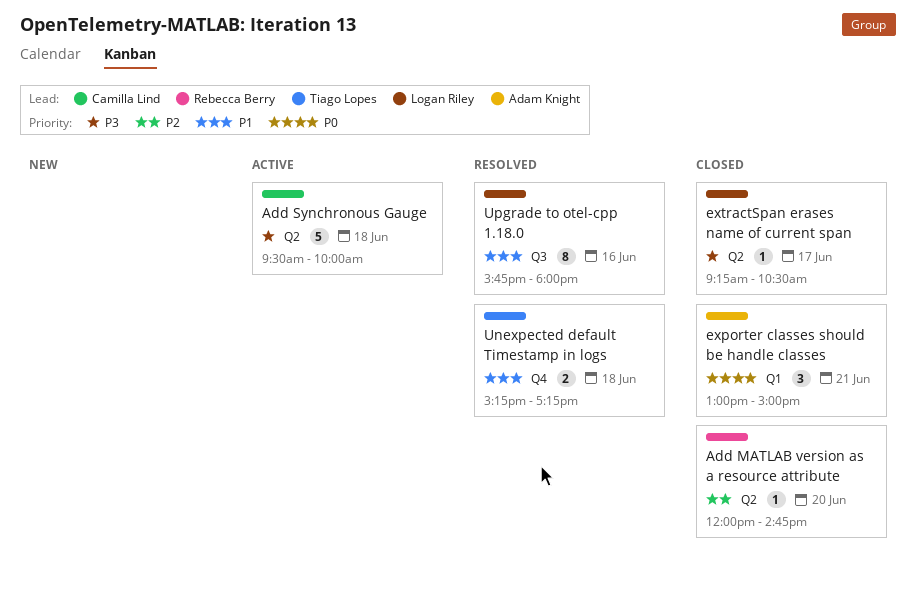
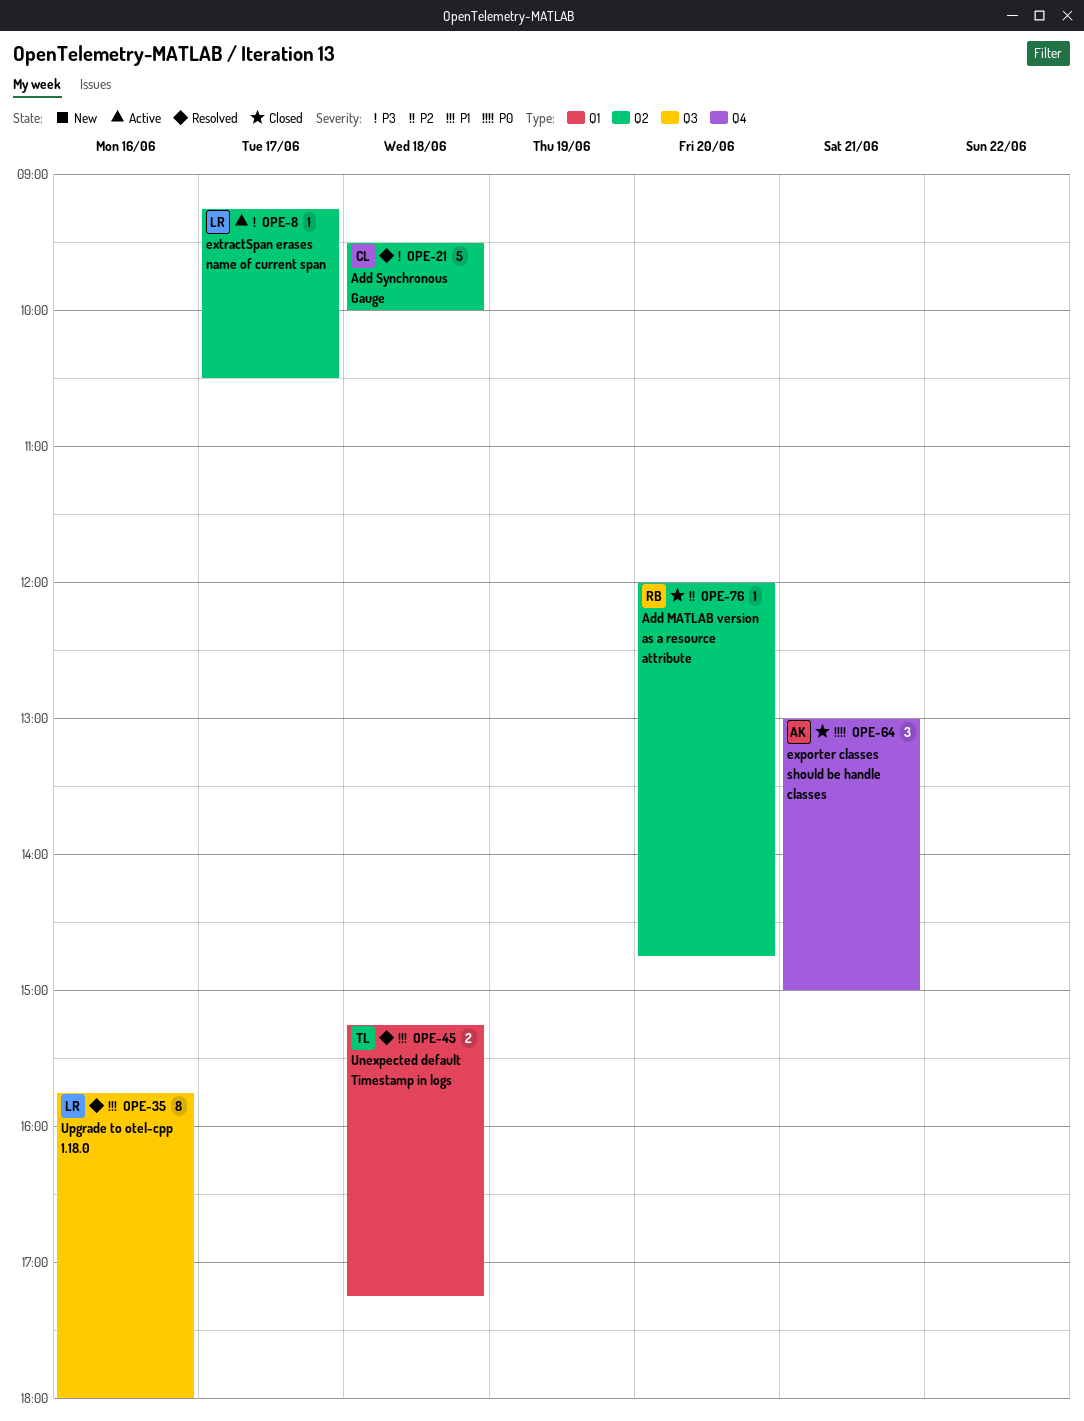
Add Synchronous Gauge, status: Active -> Resolved
exporter classes should be handle classes, label: Q1 -> Q4
extractSpan erases name of current span, status: Closed -> Active
Unexpected default Timestamp in logs, label: Q4 -> Q1

